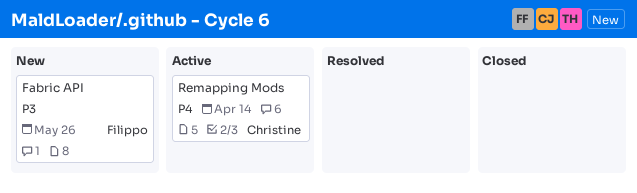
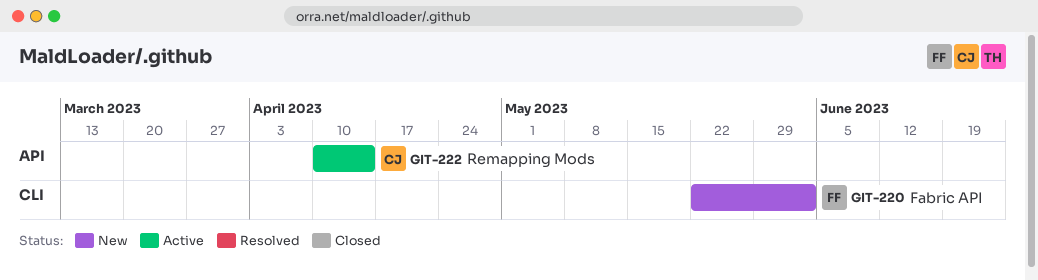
Fabric API, due: May 26 -> Jun 2

